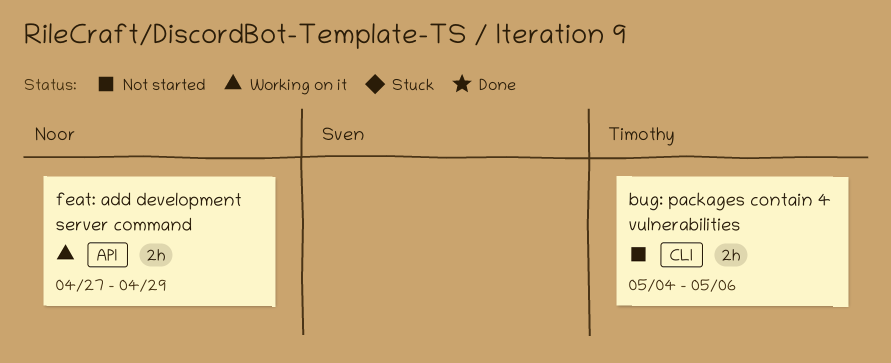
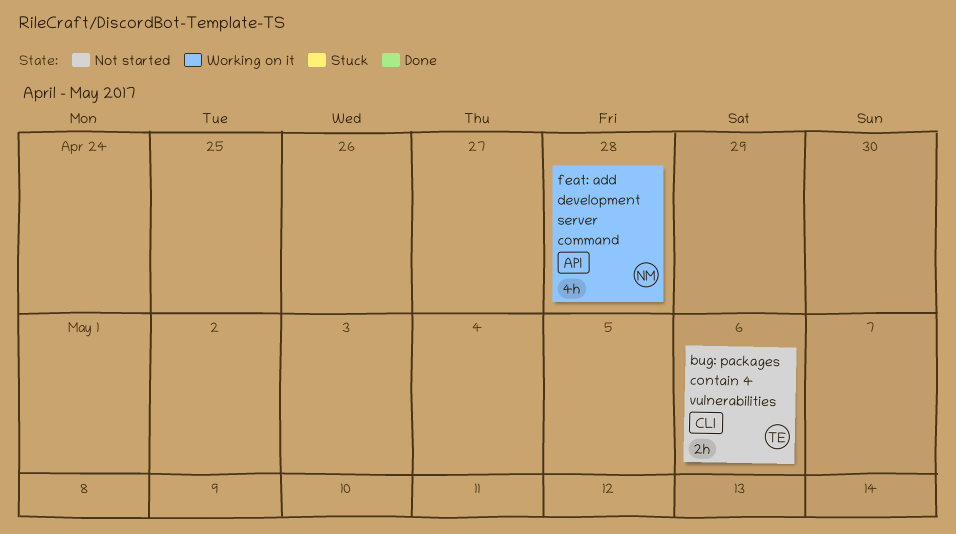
feat: add development server command, estimate: 2h -> 4h
feat: add development server command, due: Apr 29 -> Apr 28

